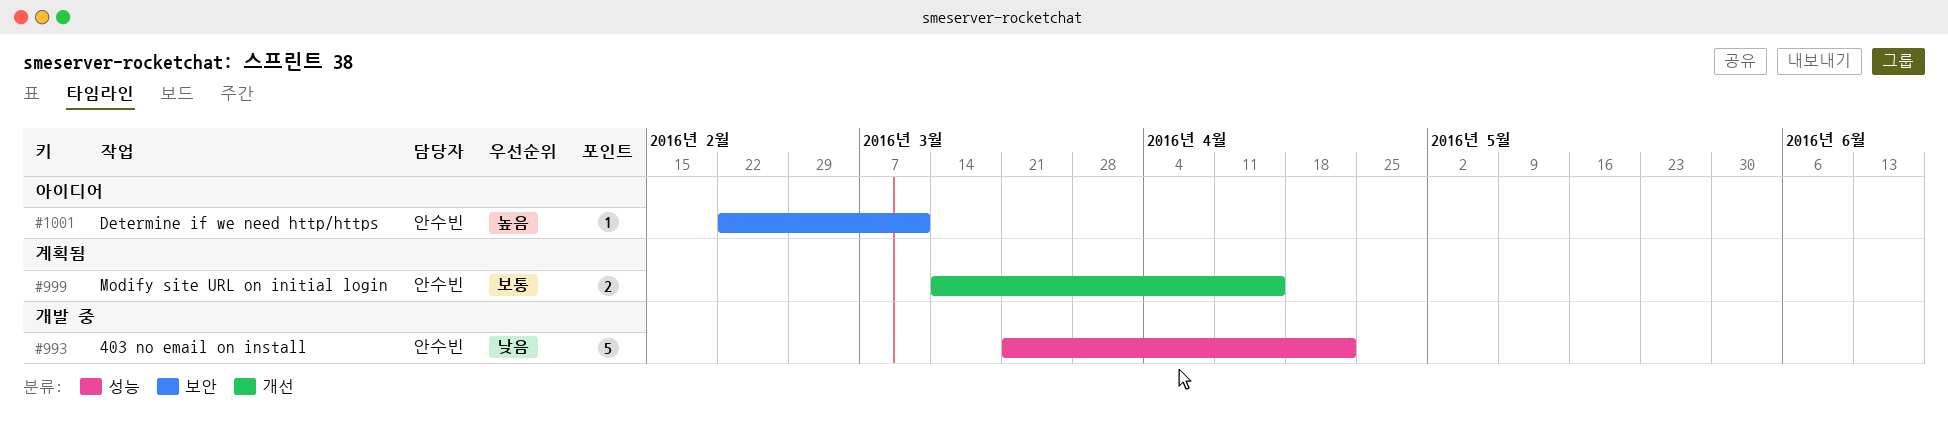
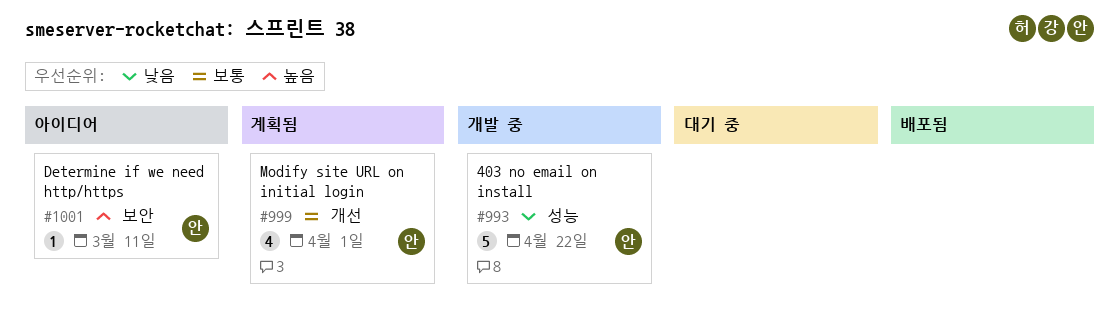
#999, estimate: 2 -> 4
#999, due: Apr 15 -> Apr 1

